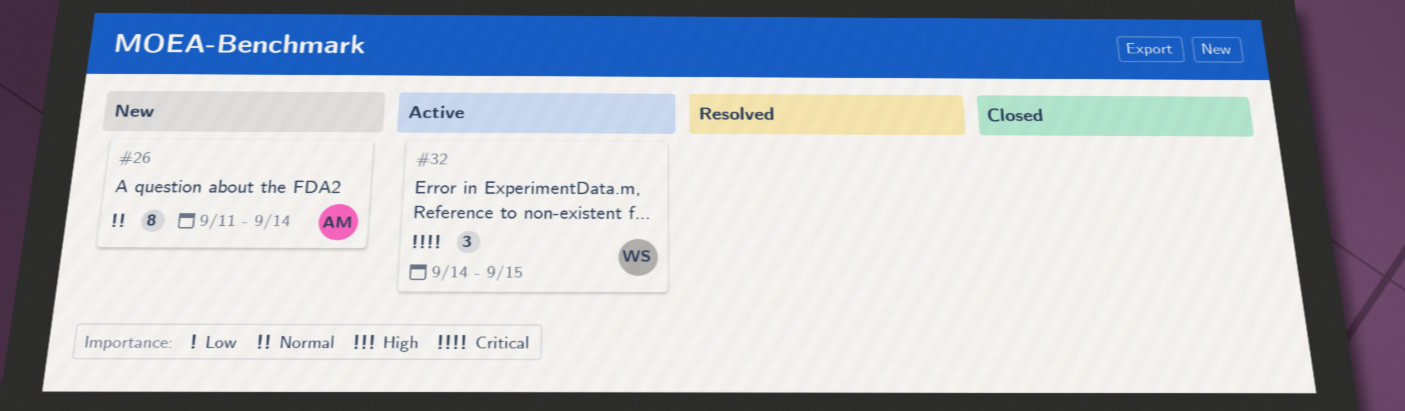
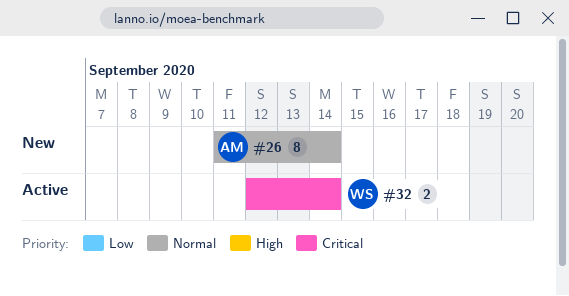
#32, estimate: 3 -> 2
#32, start: Sep 14 -> Sep 12
#32, due: Sep 15 -> Sep 14

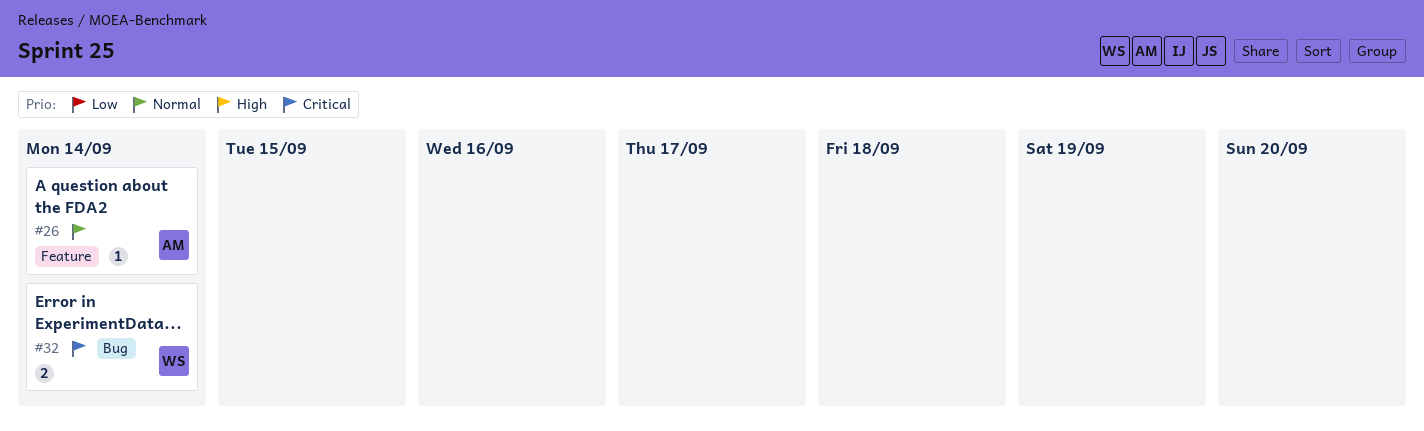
#26, estimate: 8 -> 1

